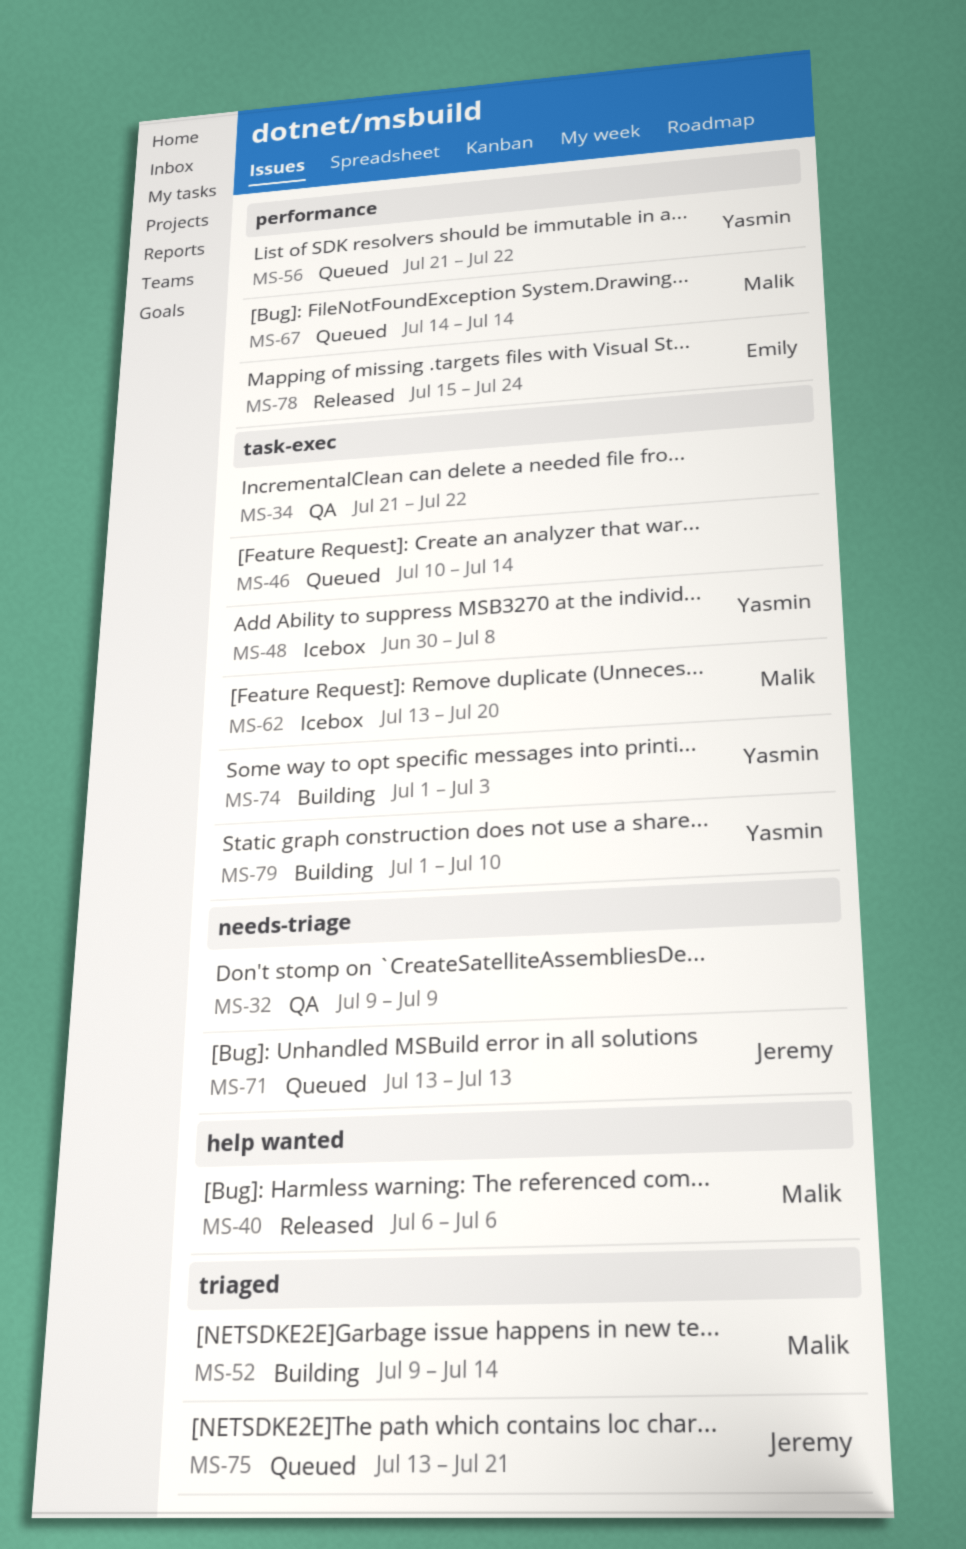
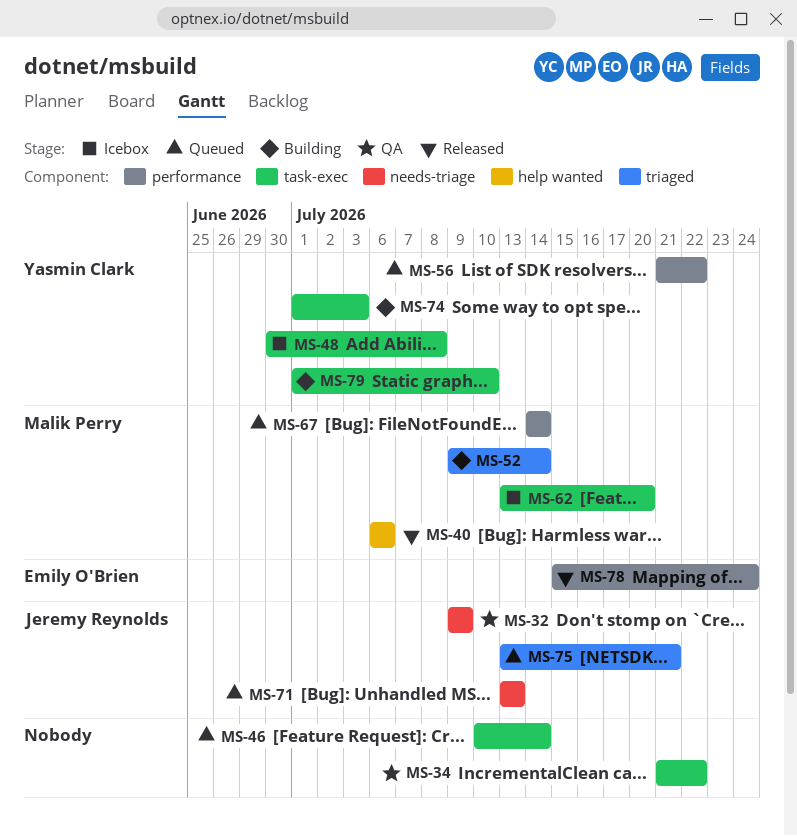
MS-32, owner: none -> Jeremy Reynolds

